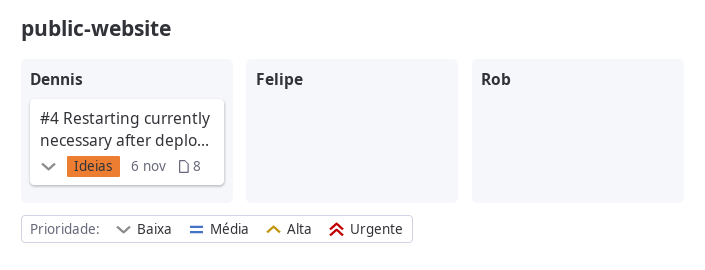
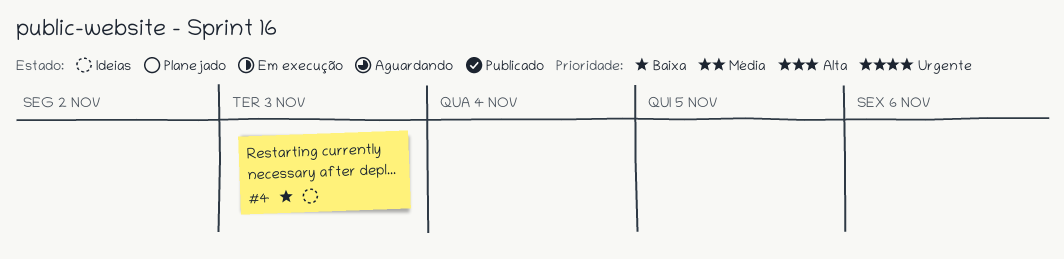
#4, due: Nov 6 -> Nov 3

